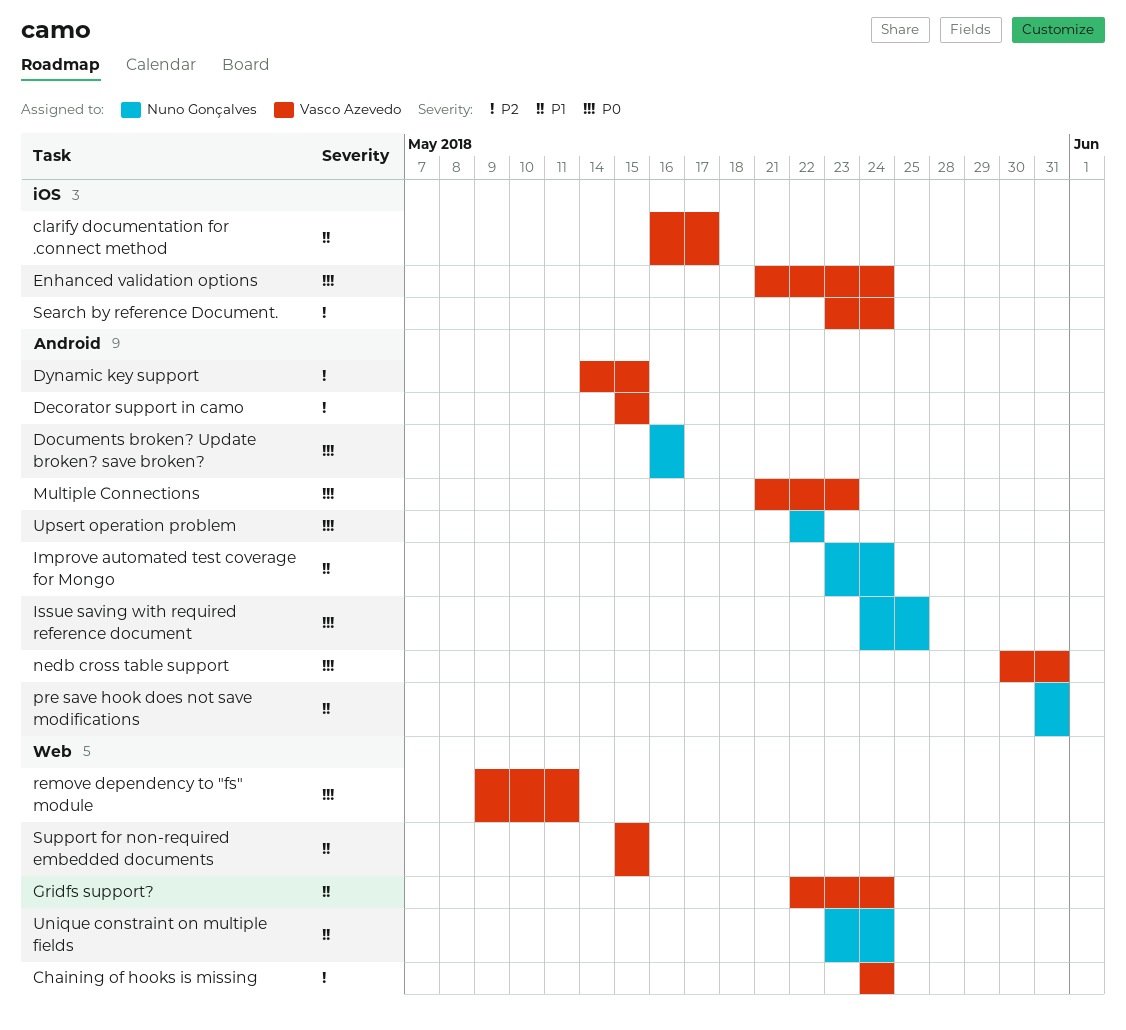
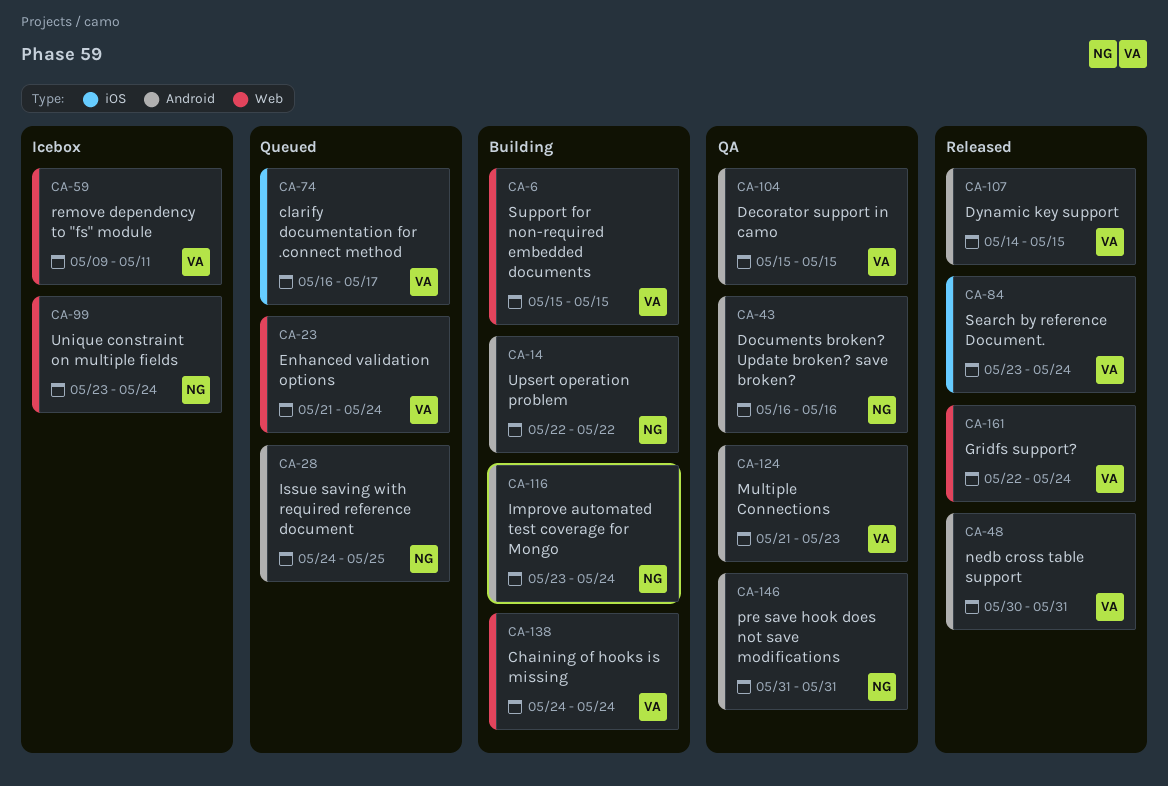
Enhanced validation options, label: iOS -> Web

